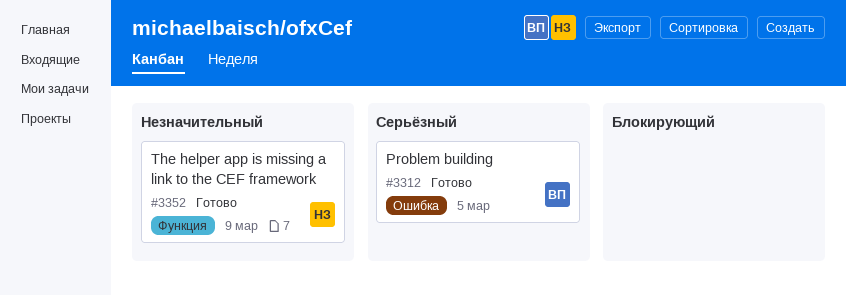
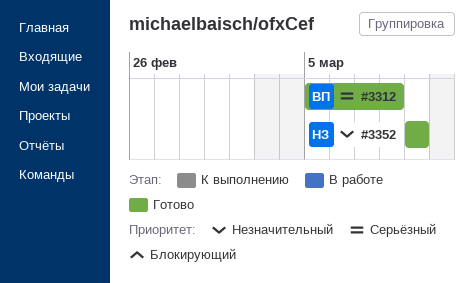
#3312, due: Mar 5 -> Mar 8

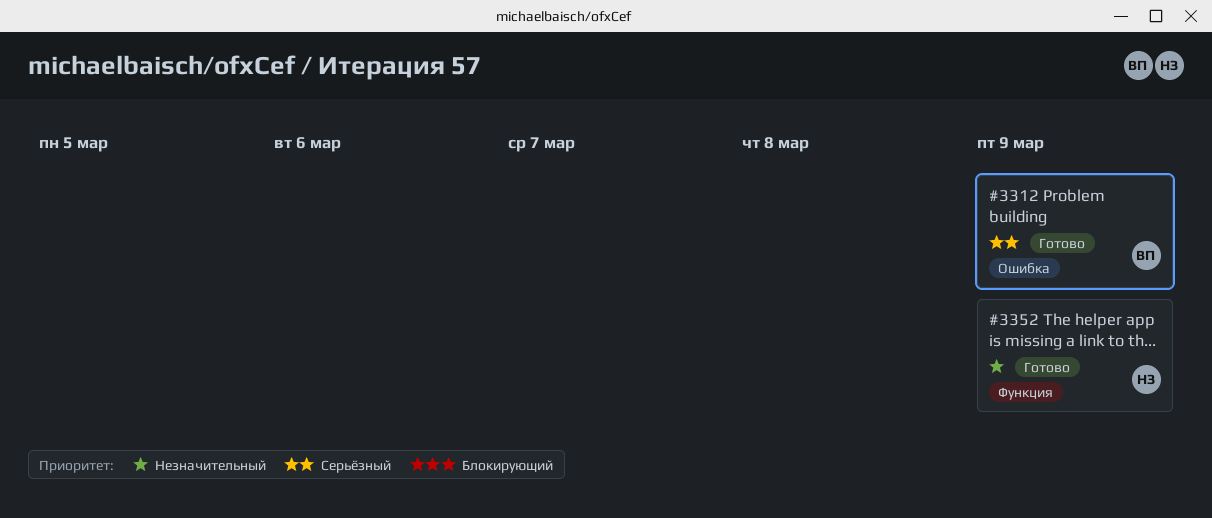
#3312, due: Mar 8 -> Mar 9

